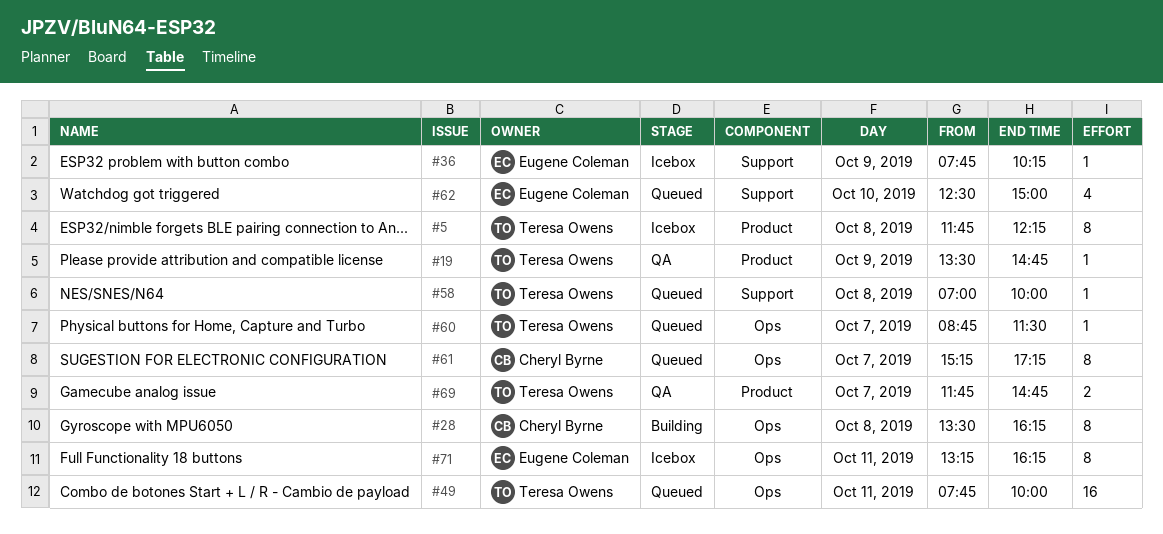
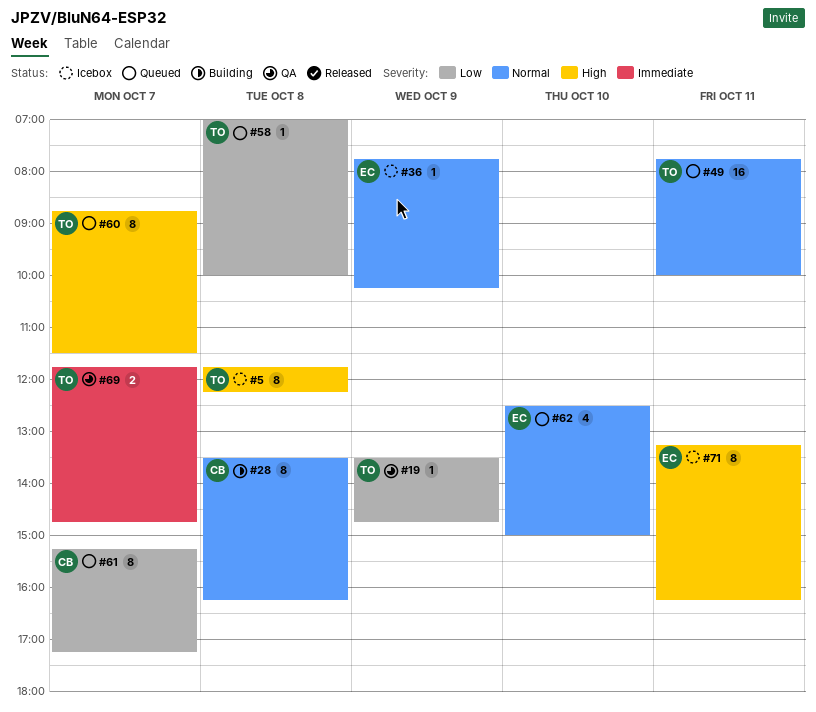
#60, estimate: 1 -> 8

